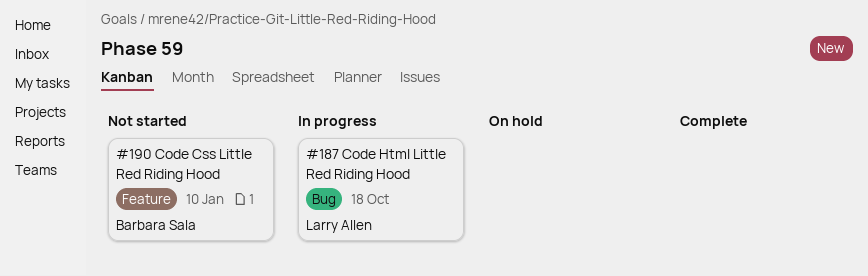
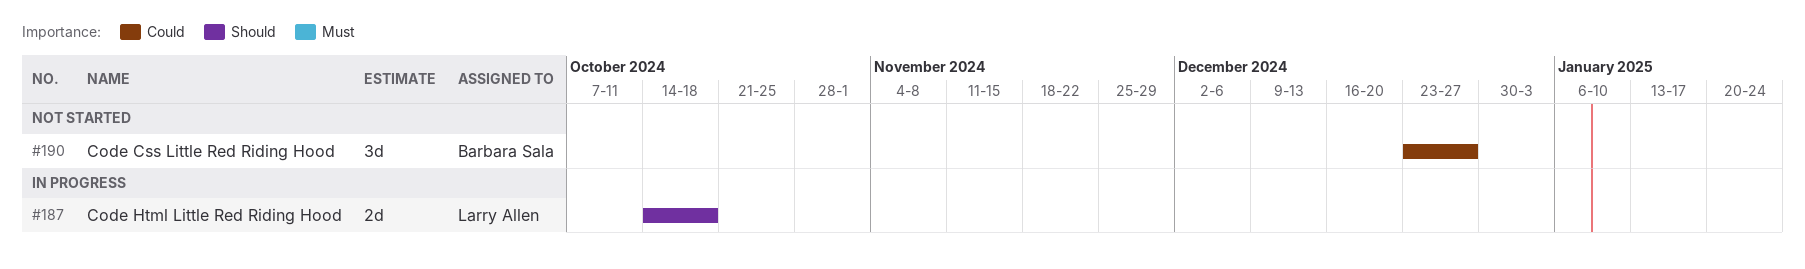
#190, due: Jan 10 -> Dec 27

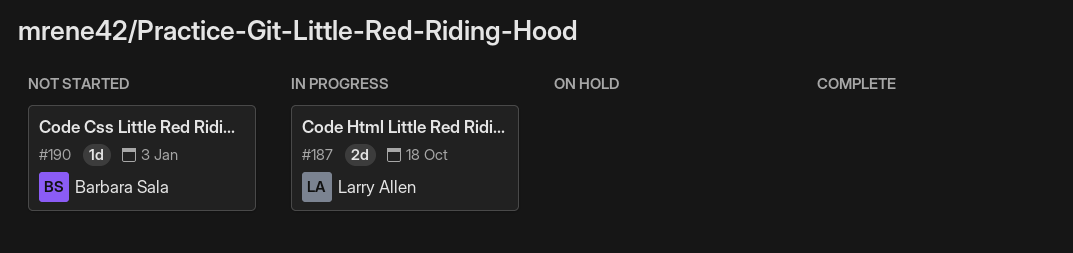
#190, estimate: 3d -> 1d
#190, due: Dec 27 -> Jan 3

